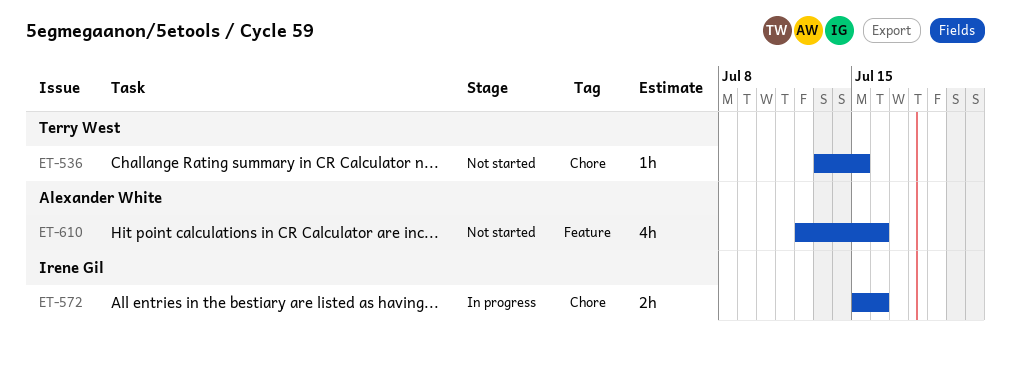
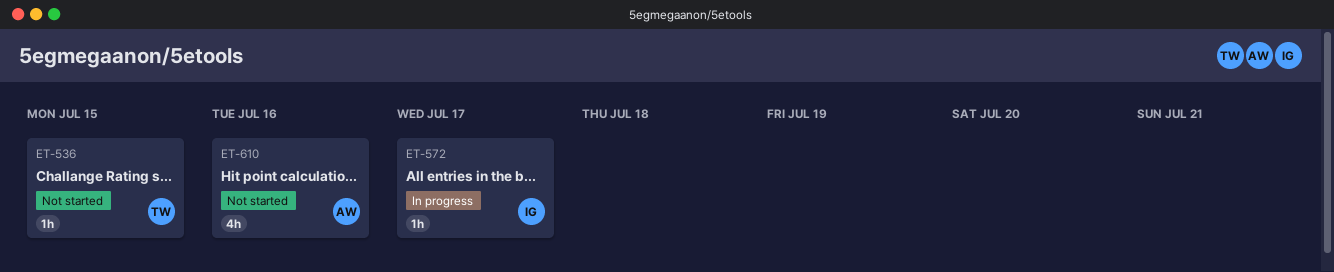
ET-572, estimate: 2h -> 1h
ET-572, due: Jul 16 -> Jul 17

